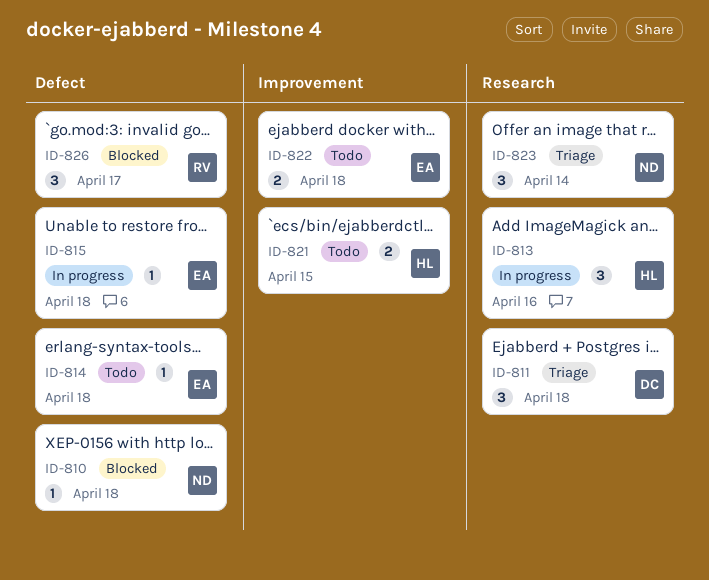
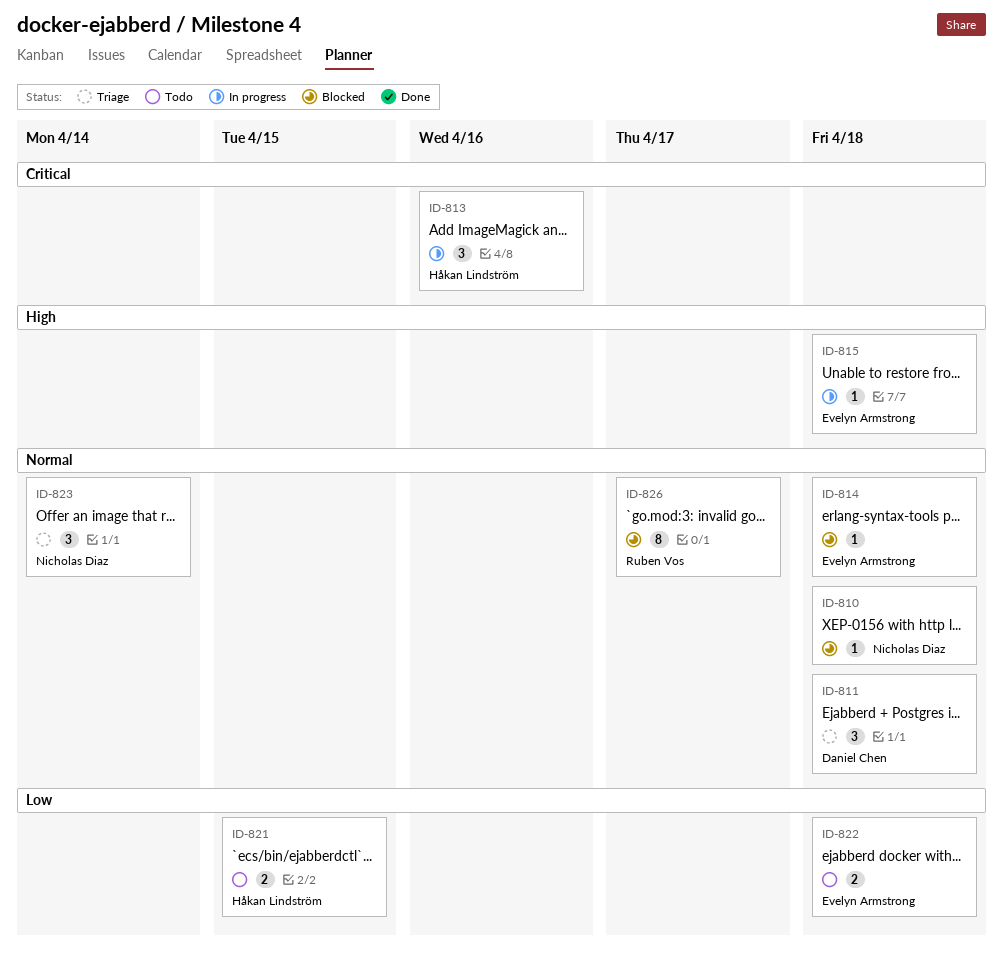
ID-814, status: Todo -> Blocked
ID-826, estimate: 3 -> 8

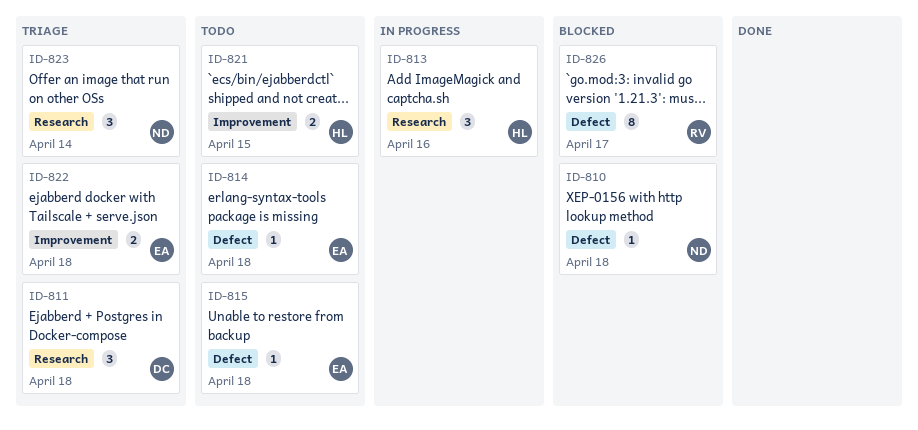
ID-814, status: Blocked -> Todo
ID-815, status: In progress -> Todo
ID-822, status: Todo -> Triage

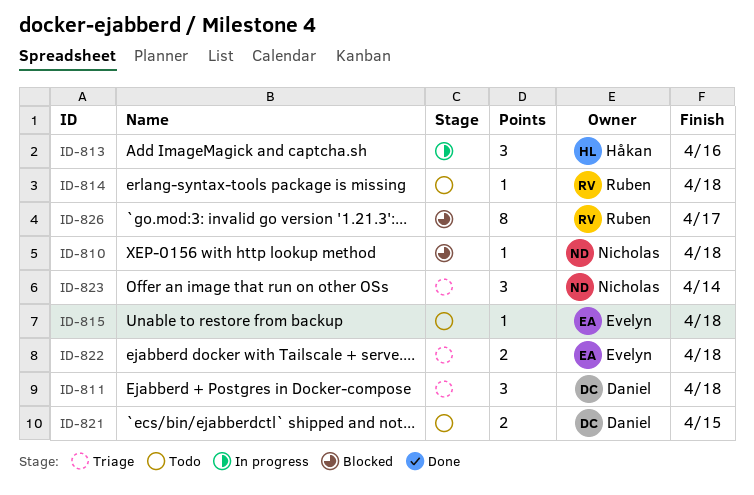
ID-814, owner: Evelyn -> Ruben
ID-821, owner: Håkan -> Daniel

